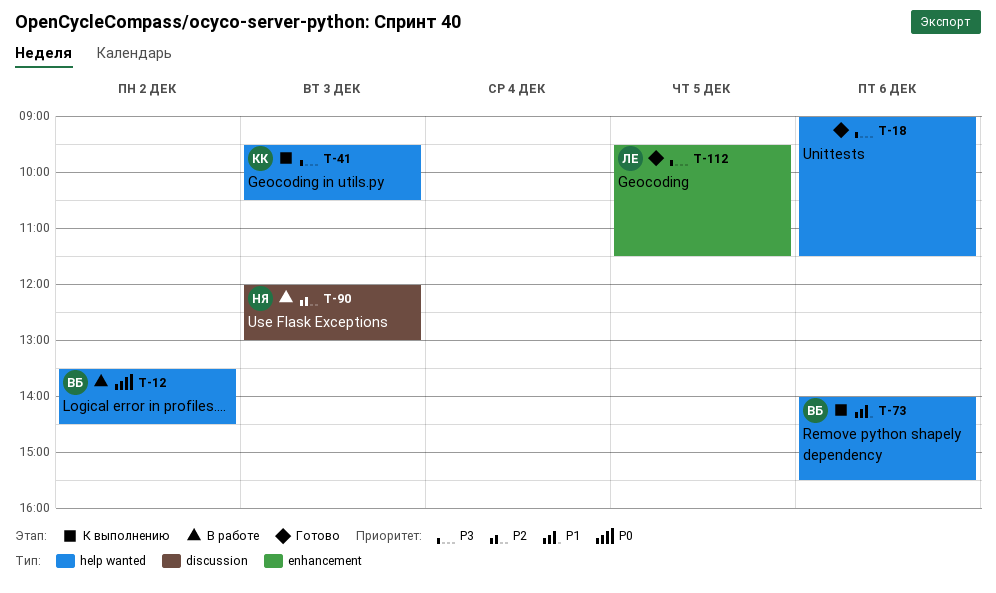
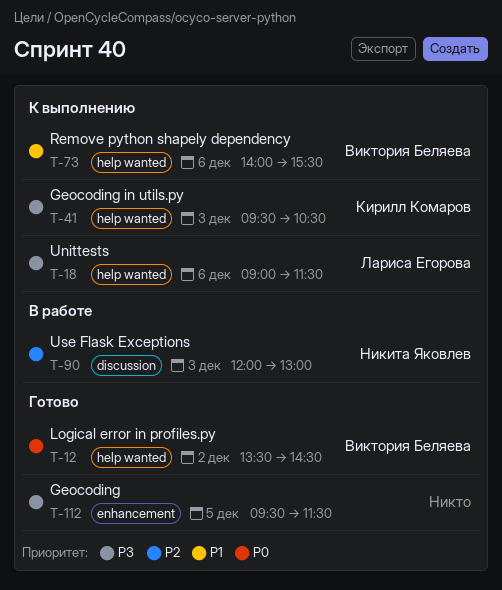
T-12, status: В работе -> Готово
T-18, status: Готово -> К выполнению
T-18, owner: none -> Лариса Егорова
T-112, owner: Лариса Егорова -> none

